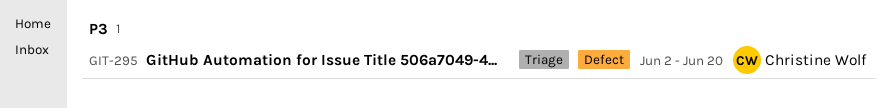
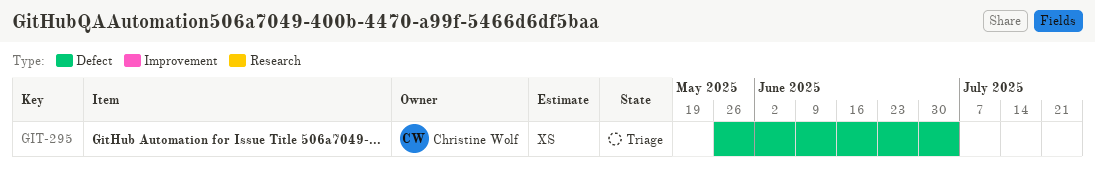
GIT-295, start: Jun 2 -> May 26
GIT-295, due: Jun 20 -> Jul 4

